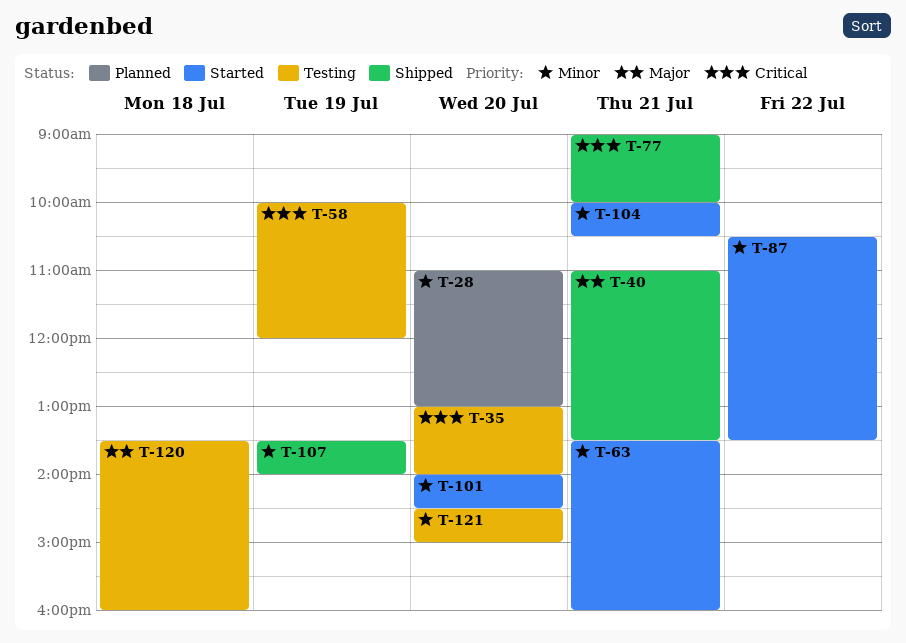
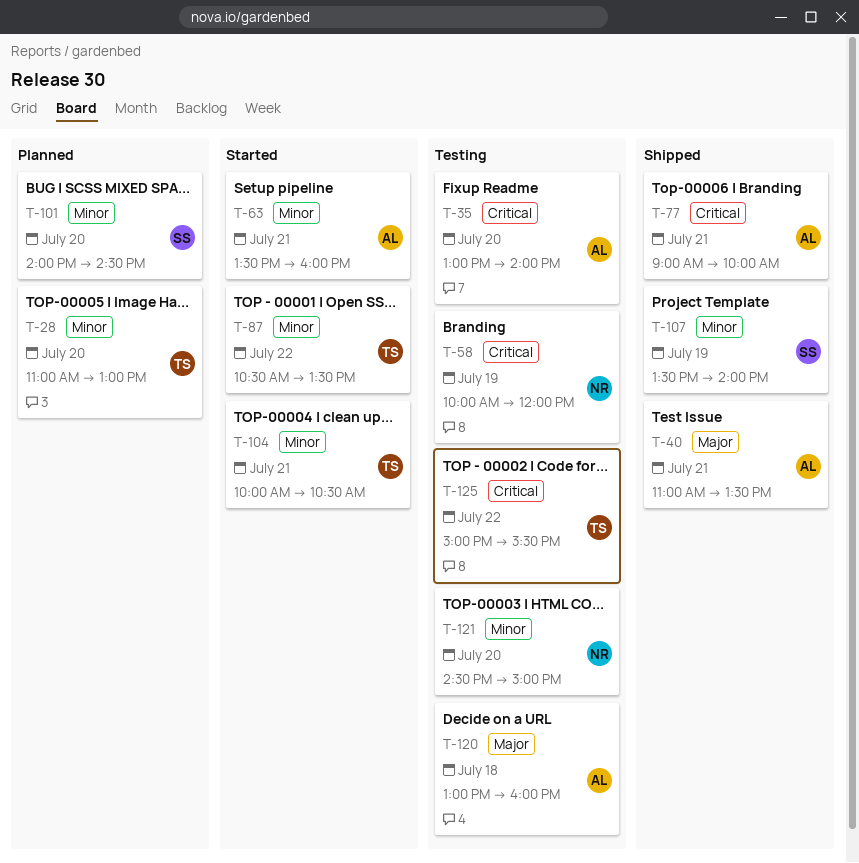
T-101, status: Started -> Planned
T-120, begins: 13:30 -> 13:00
T-125: none -> present

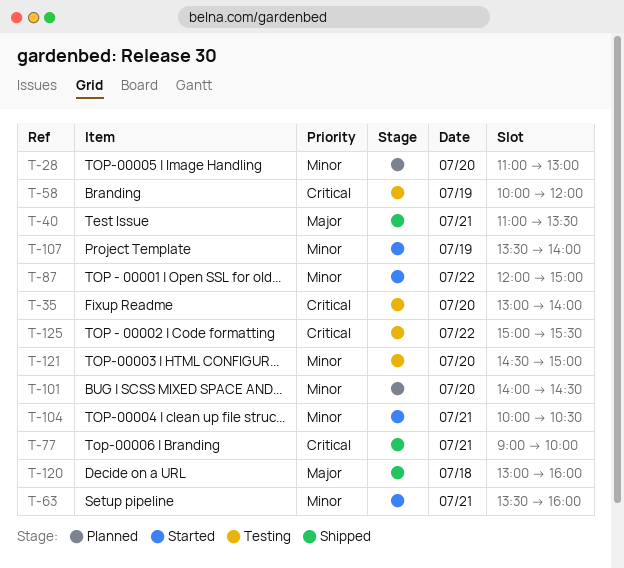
T-87, begins: 10:30 -> 12:00
T-87, ends: 13:30 -> 15:00
T-107, status: Shipped -> Started
T-120, status: Testing -> Shipped

